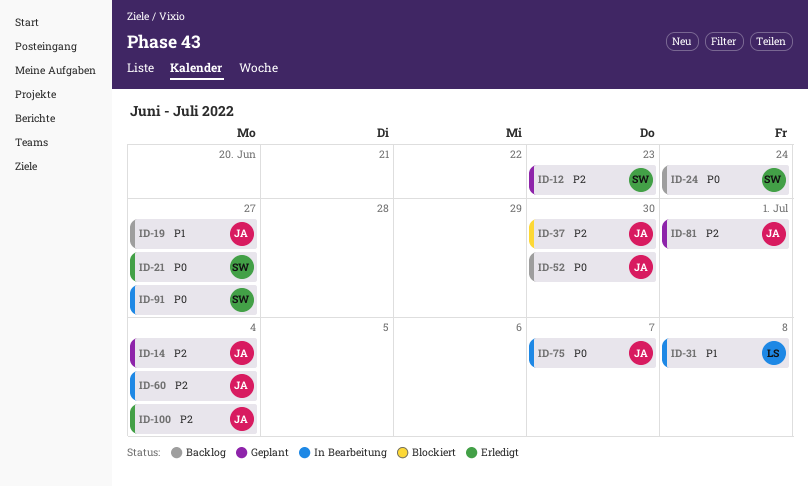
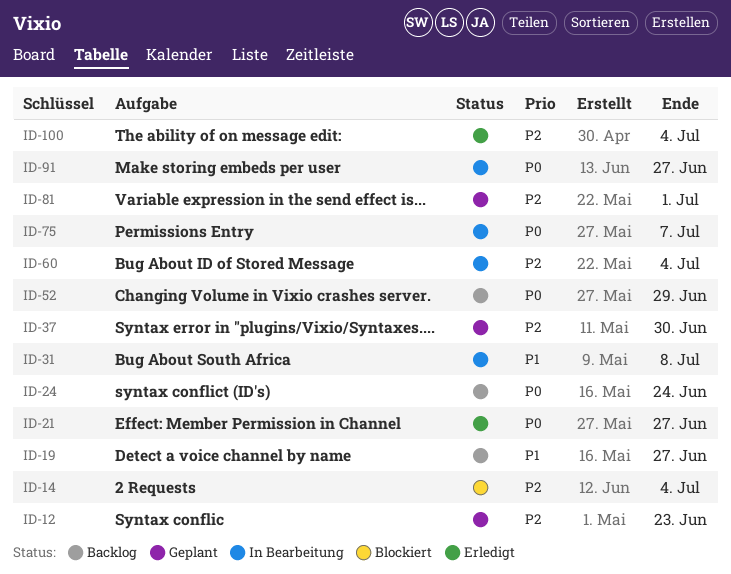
ID-14, status: Geplant -> Blockiert
ID-37, status: Blockiert -> Geplant
ID-52, due: Jun 30 -> Jun 29

